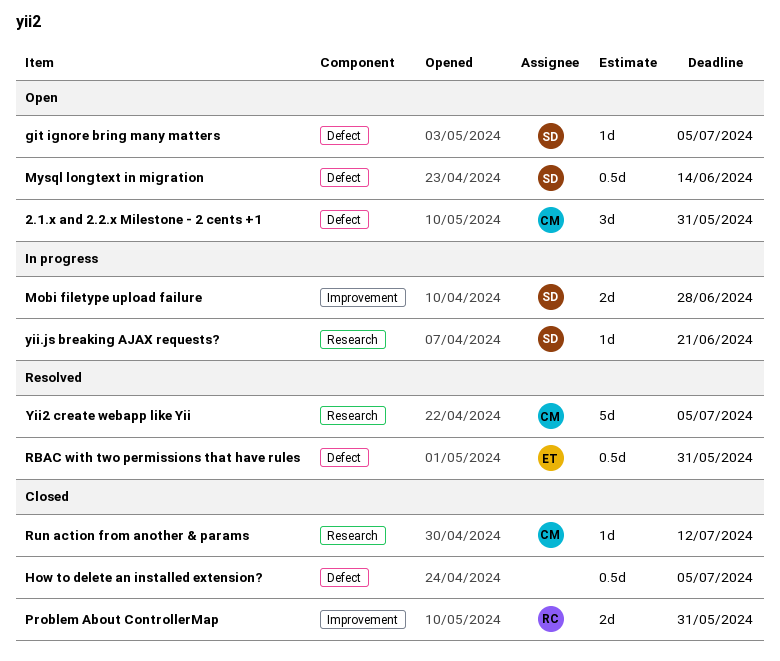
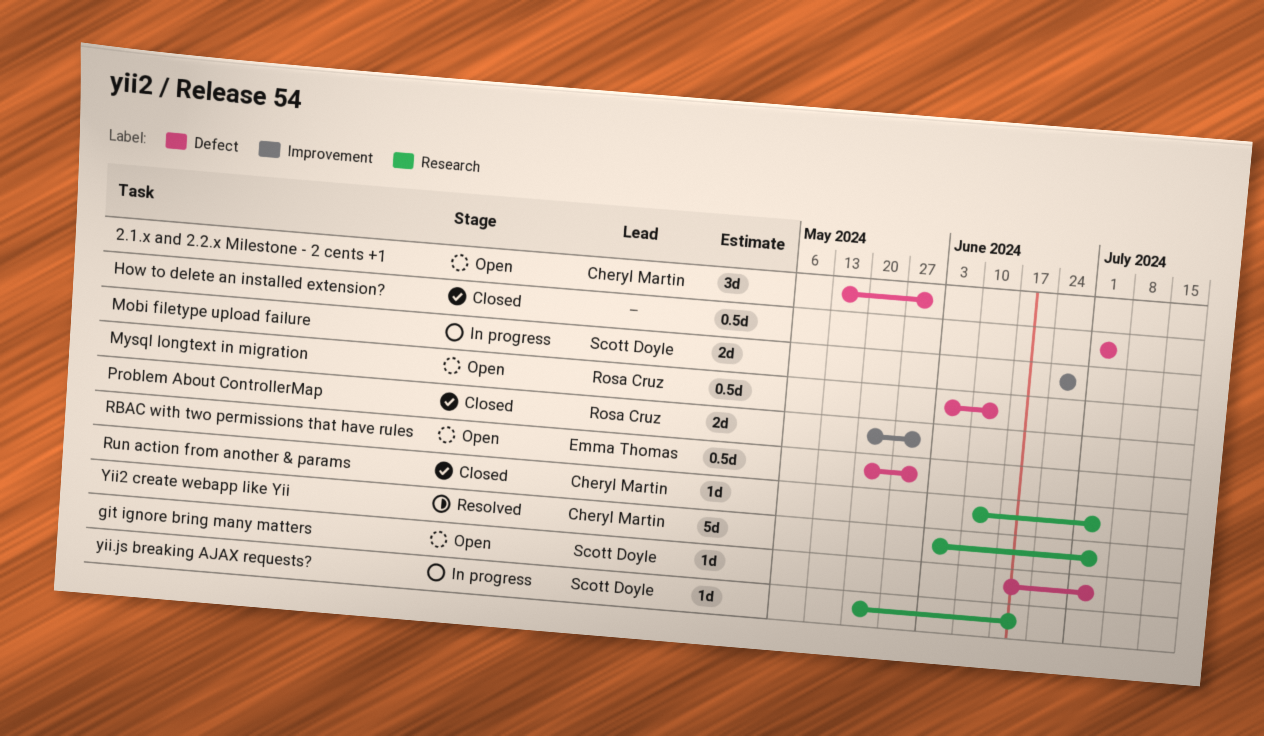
Mysql longtext in migration, owner: Scott Doyle -> Rosa Cruz
RBAC with two permissions that have rules, status: Resolved -> Open
Run action from another & params, due: Jul 12 -> Jul 5

